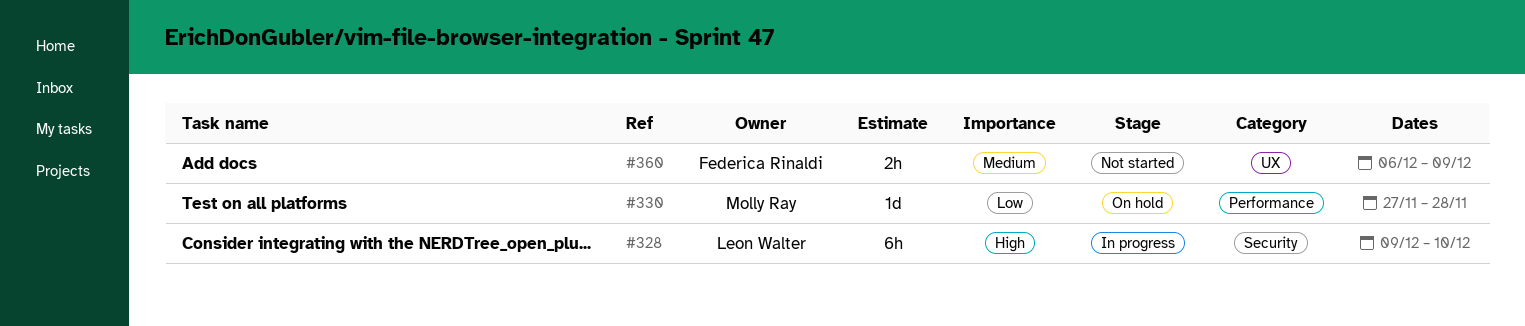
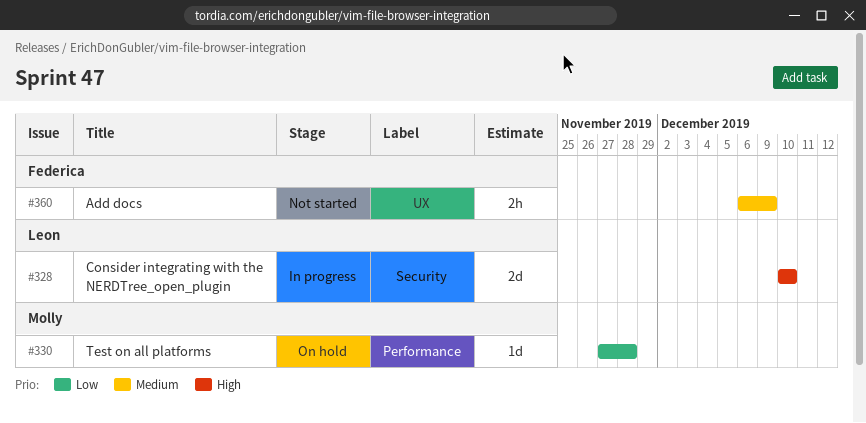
#328, estimate: 6h -> 2d
#328, start: Dec 9 -> Dec 10

